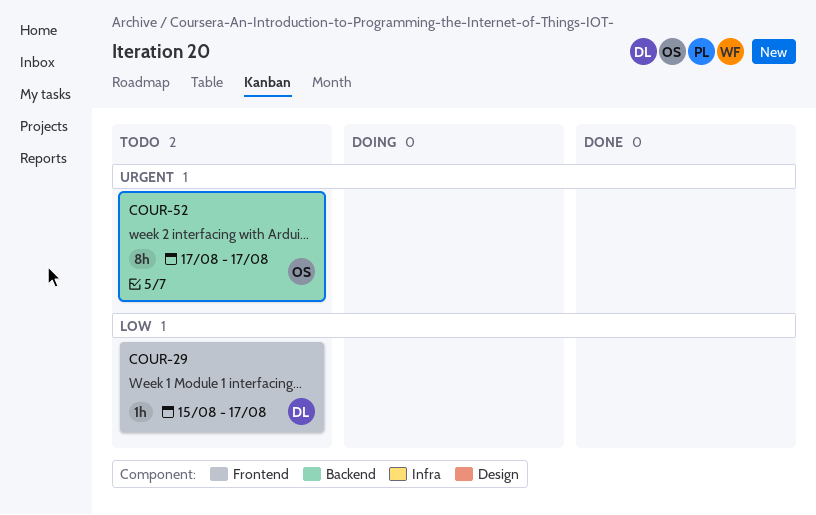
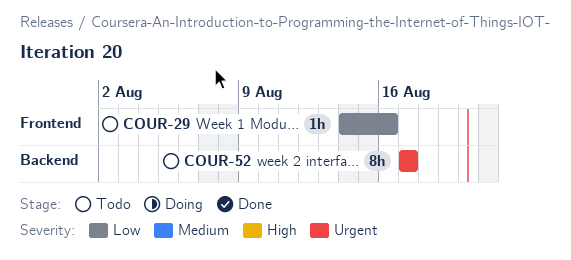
COUR-29, start: Aug 15 -> Aug 14
COUR-29, due: Aug 17 -> Aug 16

